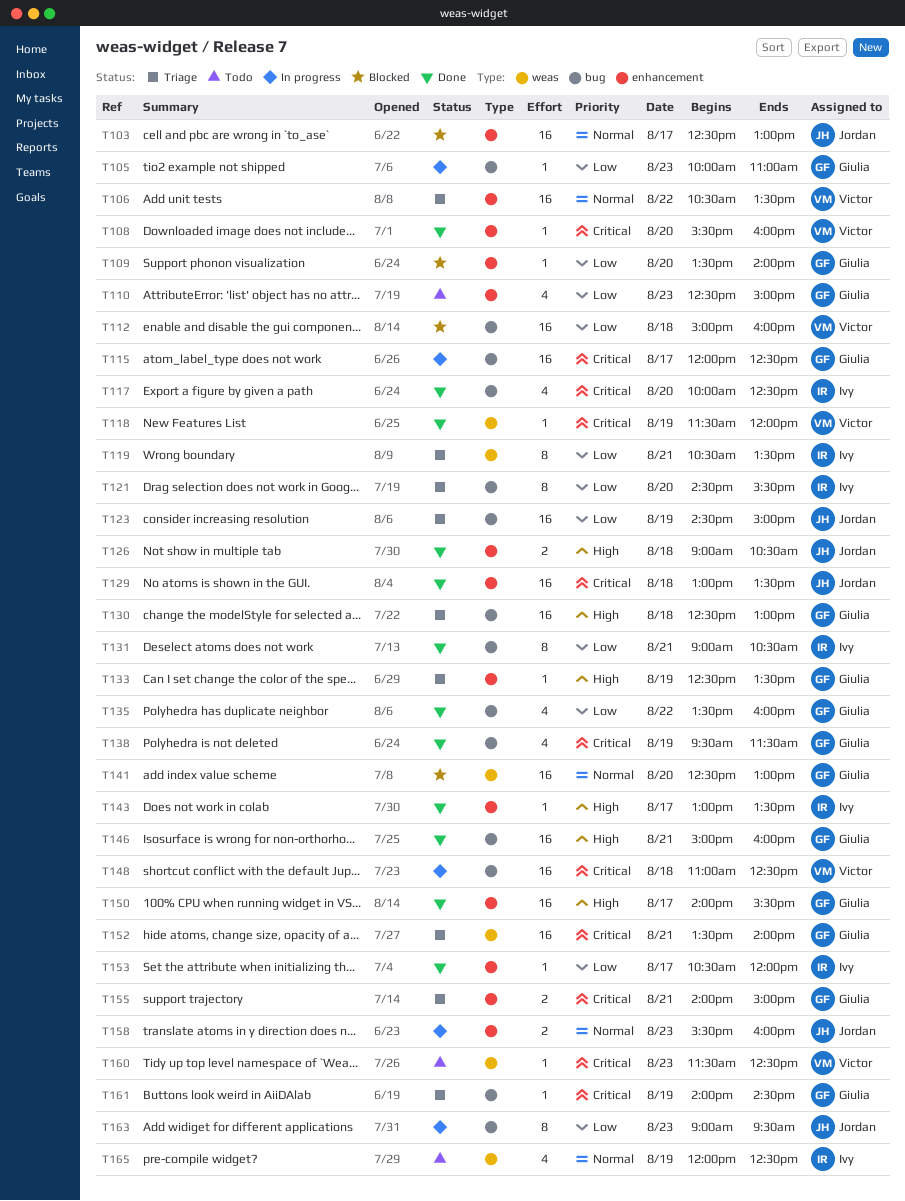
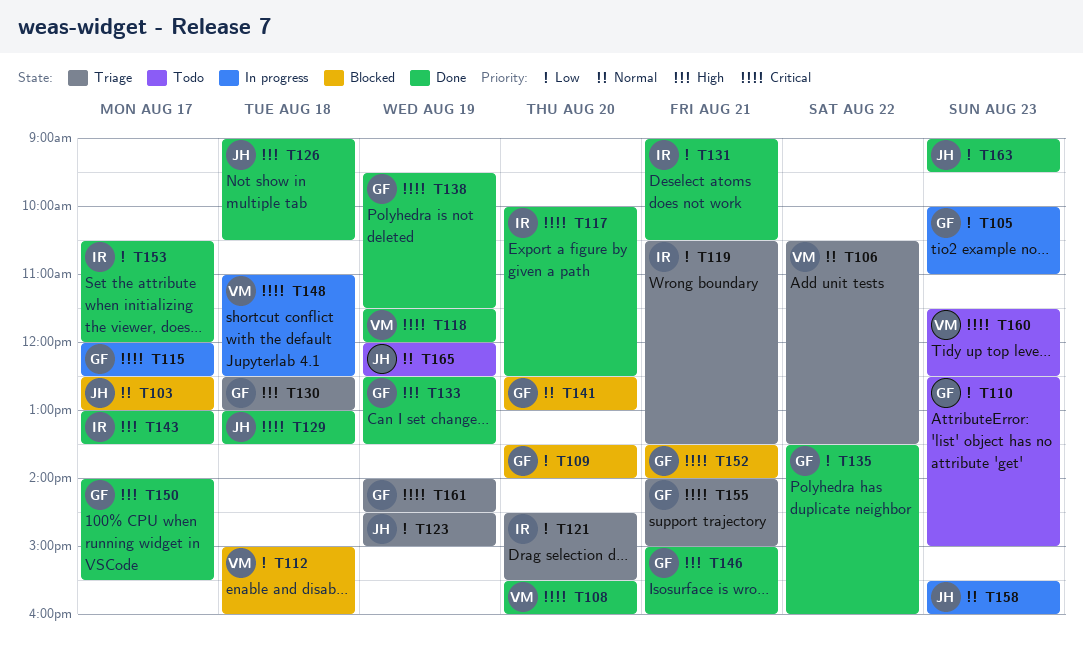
T133, status: Triage -> Done
T152, status: Triage -> Blocked
T163, status: In progress -> Done
T165, owner: Ivy -> Jordan

